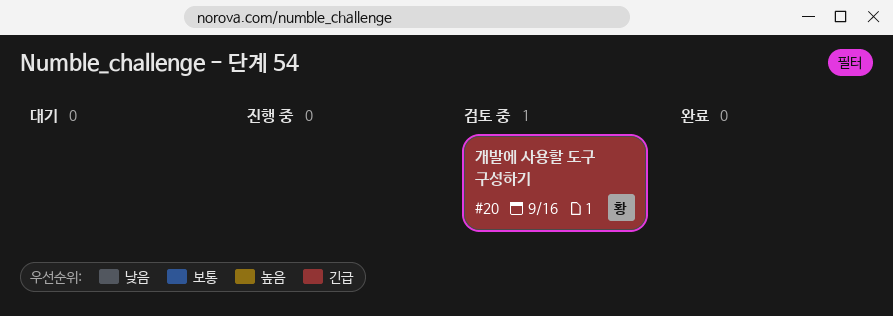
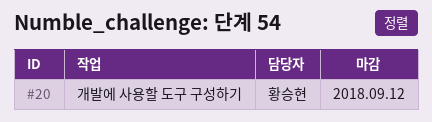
#20, due: Sep 16 -> Sep 12

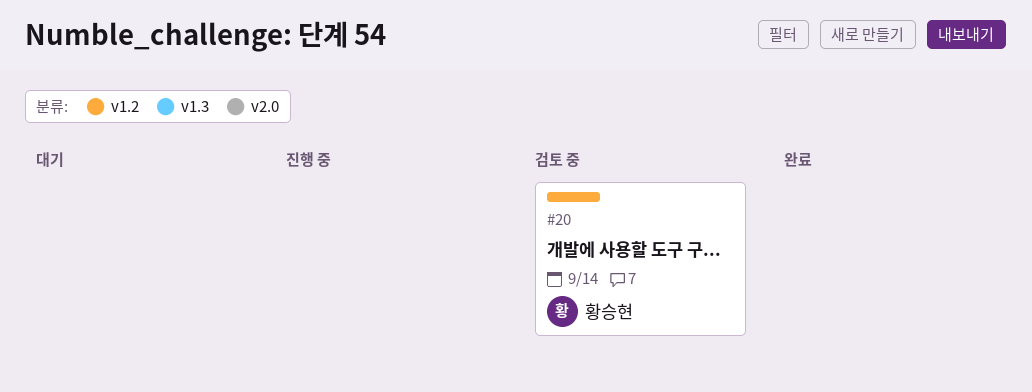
#20, due: Sep 12 -> Sep 14

